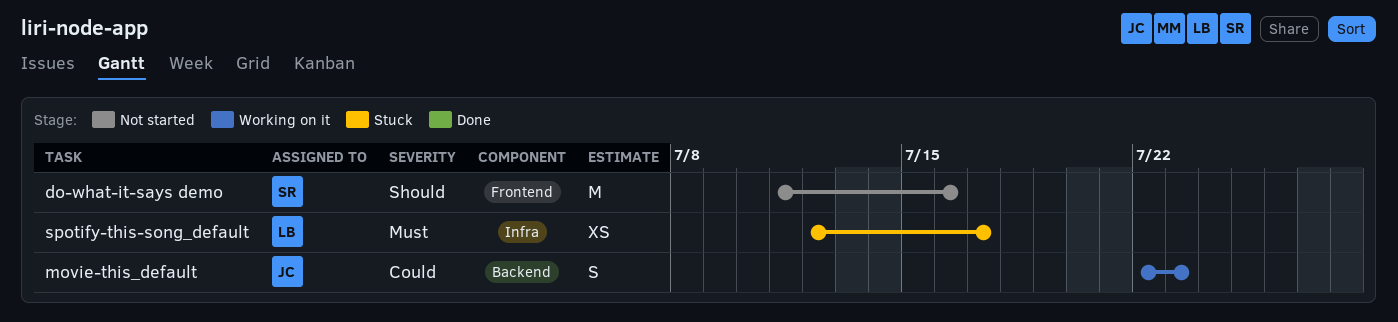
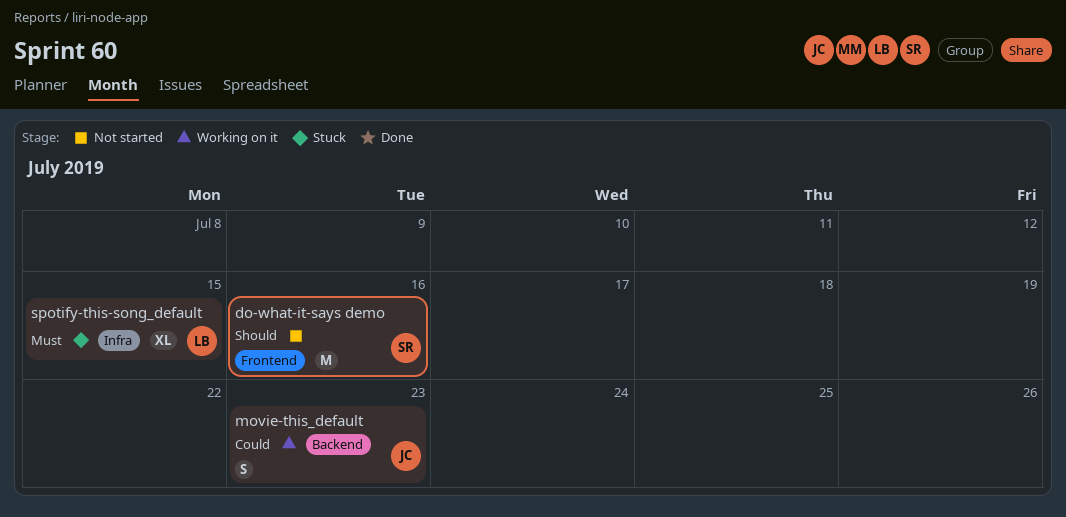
spotify-this-song_default, estimate: XS -> XL
spotify-this-song_default, due: Jul 17 -> Jul 15

